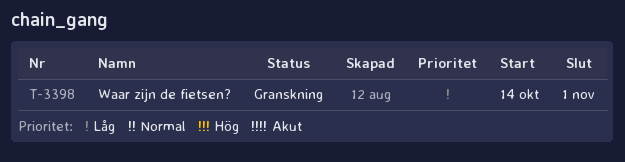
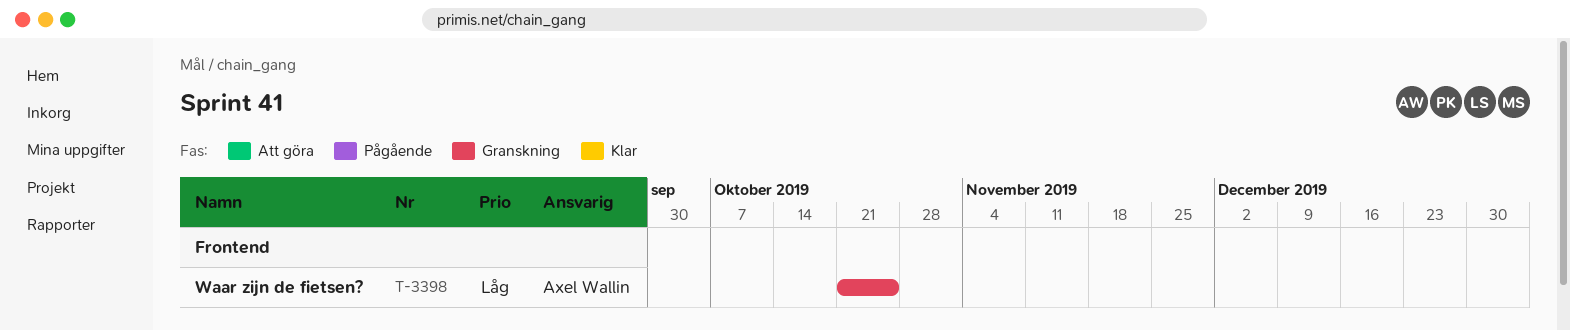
T-3398, start: Oct 14 -> Oct 21
T-3398, due: Nov 1 -> Oct 25

